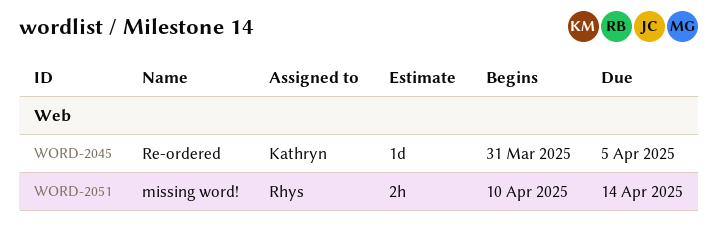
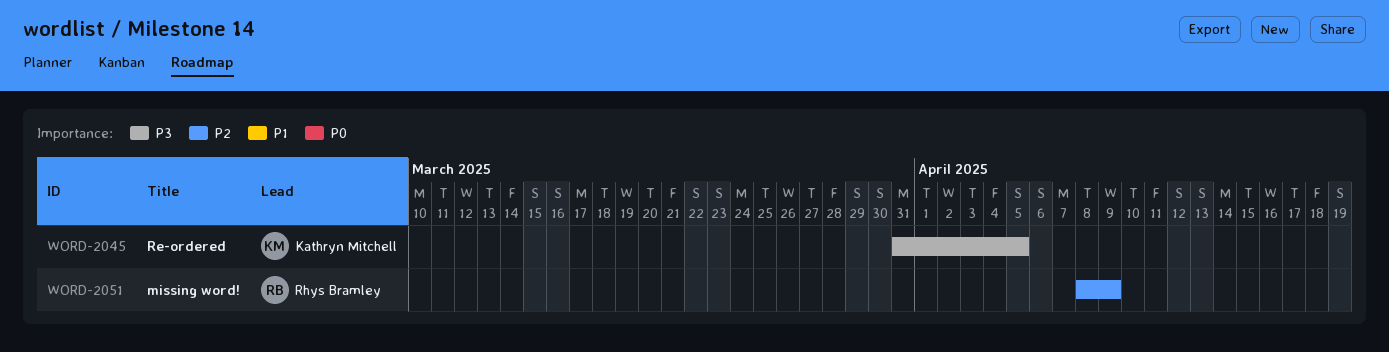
WORD-2051, start: Apr 10 -> Apr 8
WORD-2051, due: Apr 14 -> Apr 9

